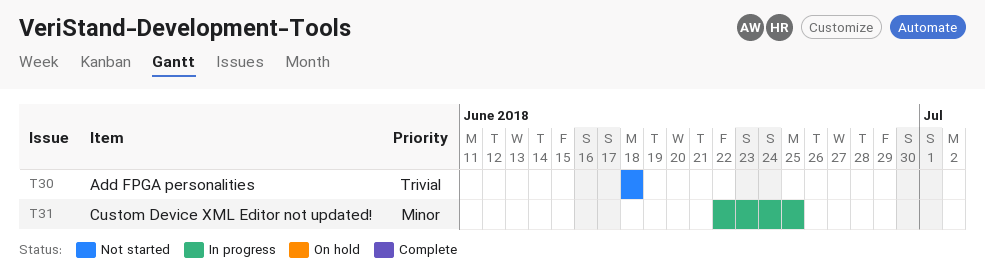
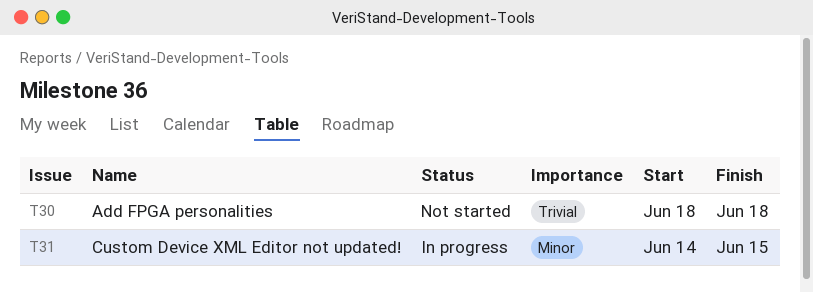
T31, start: Jun 22 -> Jun 14
T31, due: Jun 25 -> Jun 15

